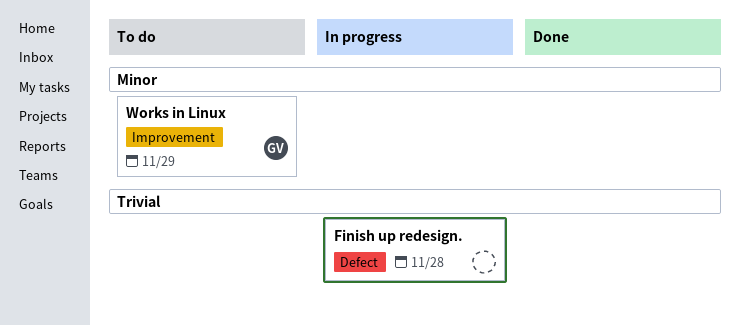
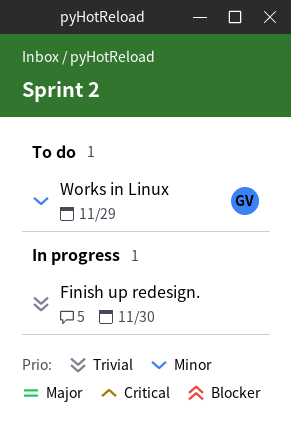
Finish up redesign., due: Nov 28 -> Nov 30

